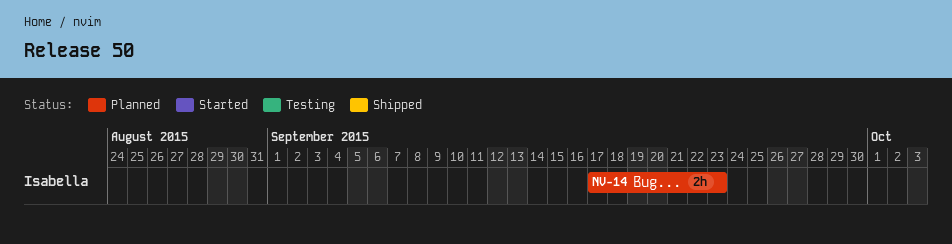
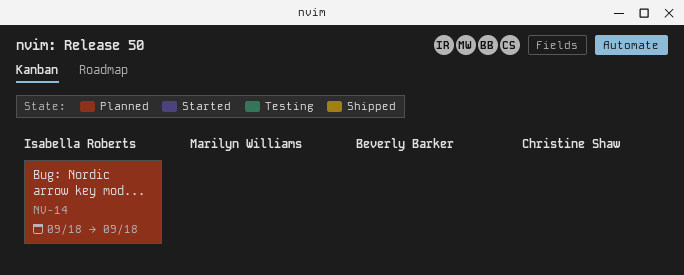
NV-14, start: Sep 17 -> Sep 18
NV-14, due: Sep 23 -> Sep 18

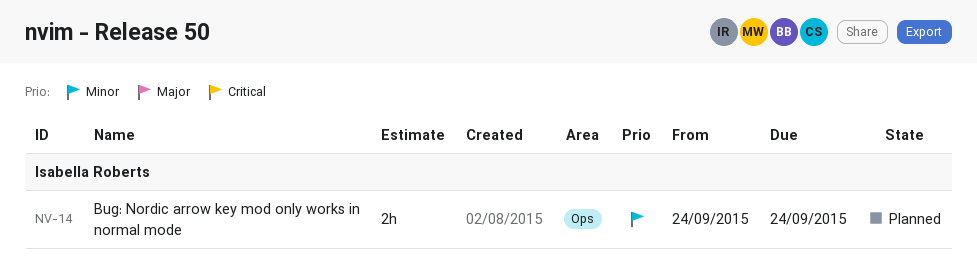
NV-14, start: Sep 18 -> Sep 24
NV-14, due: Sep 18 -> Sep 24

